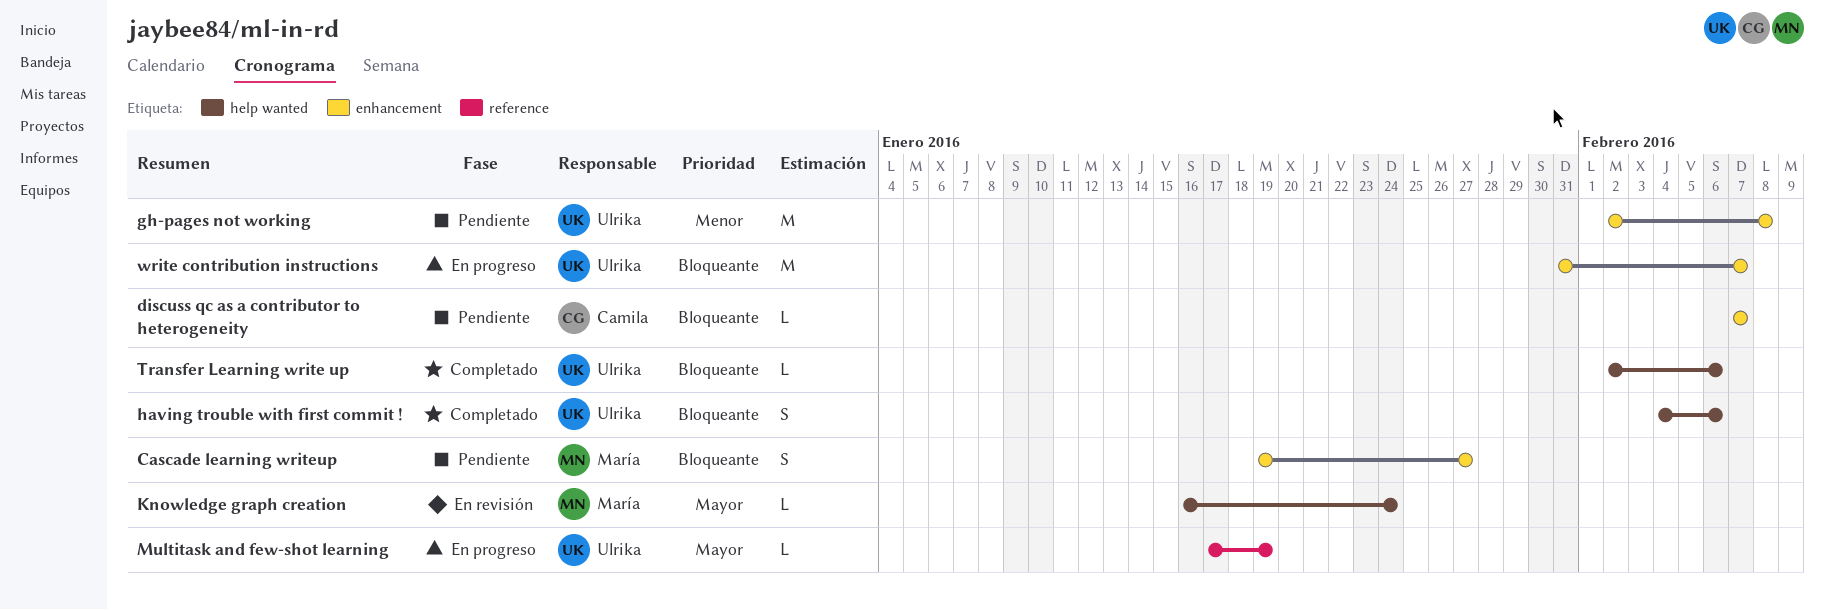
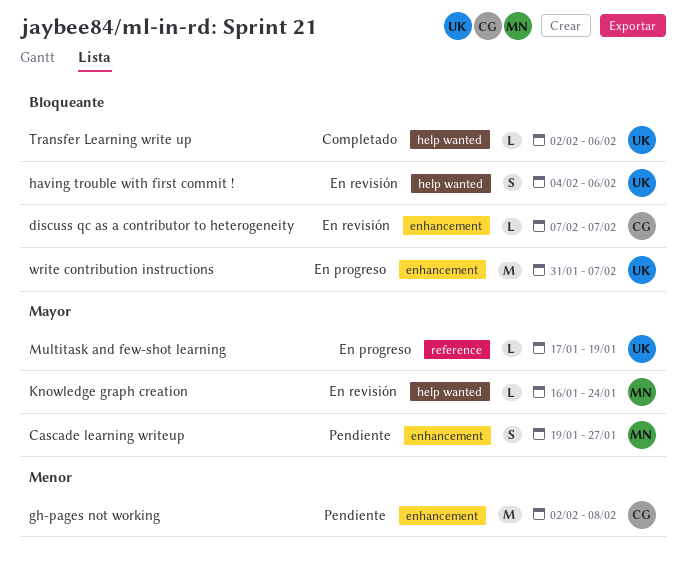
Cascade learning writeup, priority: Bloqueante -> Mayor
discuss qc as a contributor to heterogeneity, status: Pendiente -> En revisión
gh-pages not working, owner: Ulrika -> Camila
having trouble with first commit !, status: Completado -> En revisión

